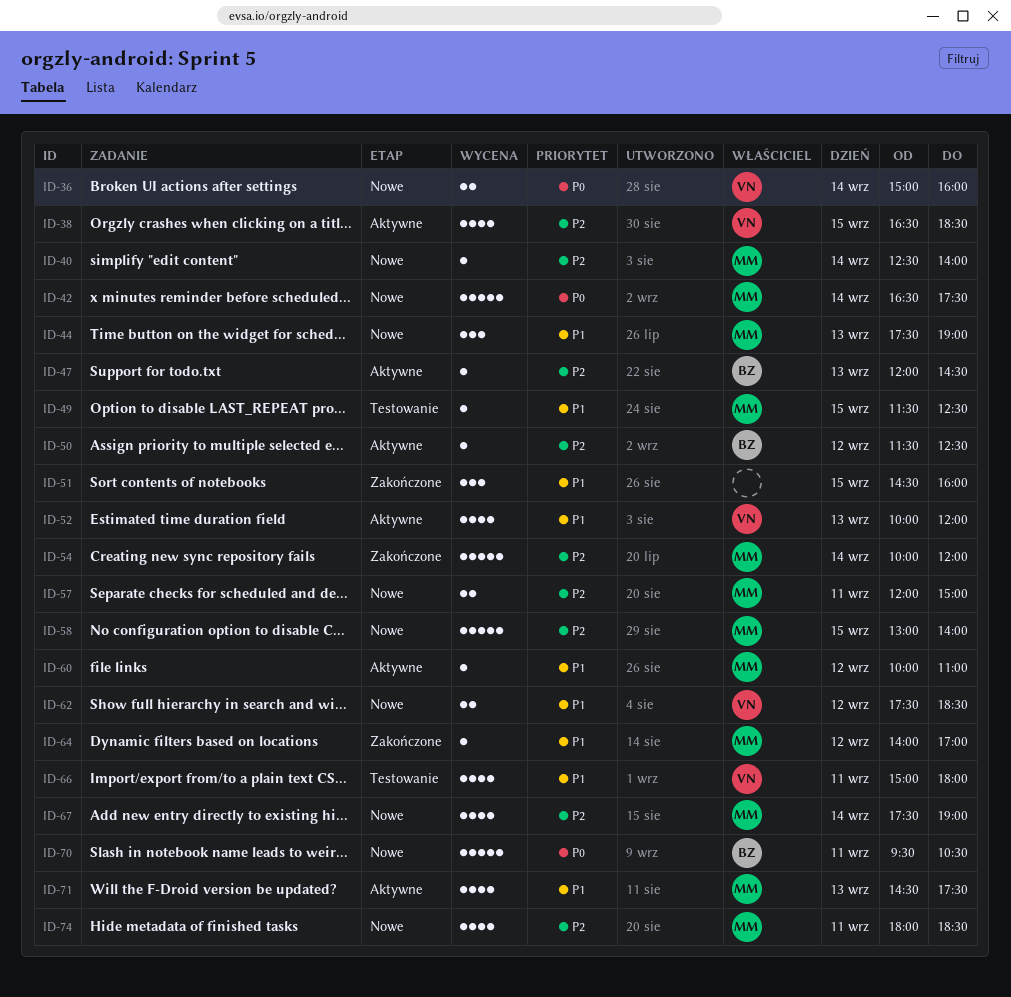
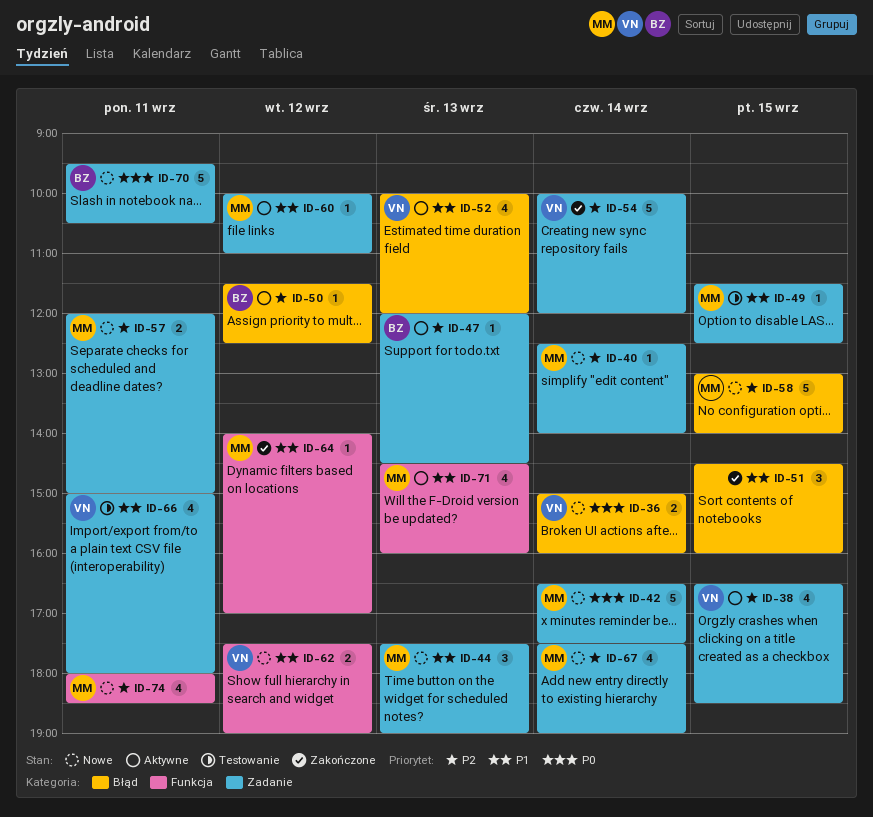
ID-54, owner: MM -> VN
ID-62, ends: 18:30 -> 19:00
ID-71, ends: 17:30 -> 16:00

